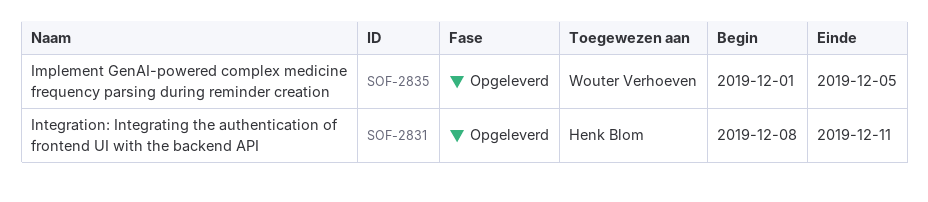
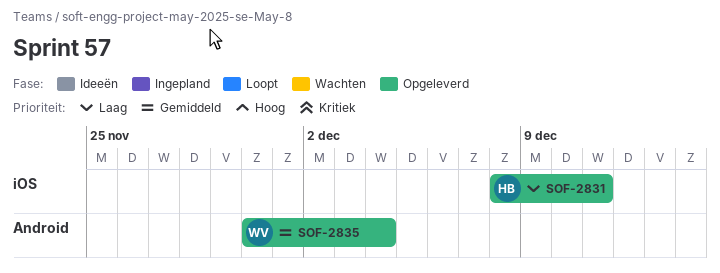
SOF-2835, start: Dec 1 -> Nov 30
SOF-2835, due: Dec 5 -> Dec 4

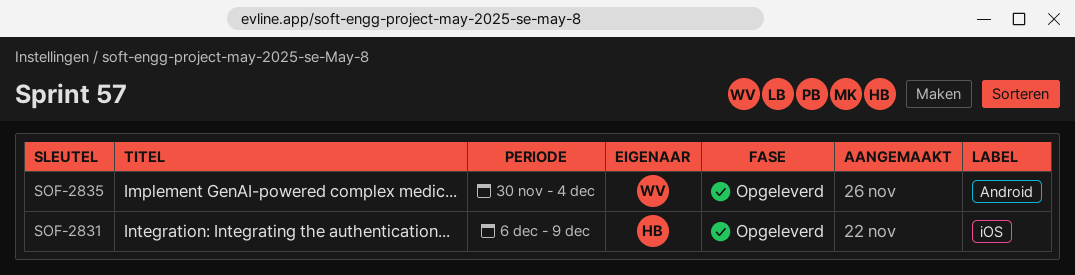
SOF-2831, start: Dec 8 -> Dec 6
SOF-2831, due: Dec 11 -> Dec 9

